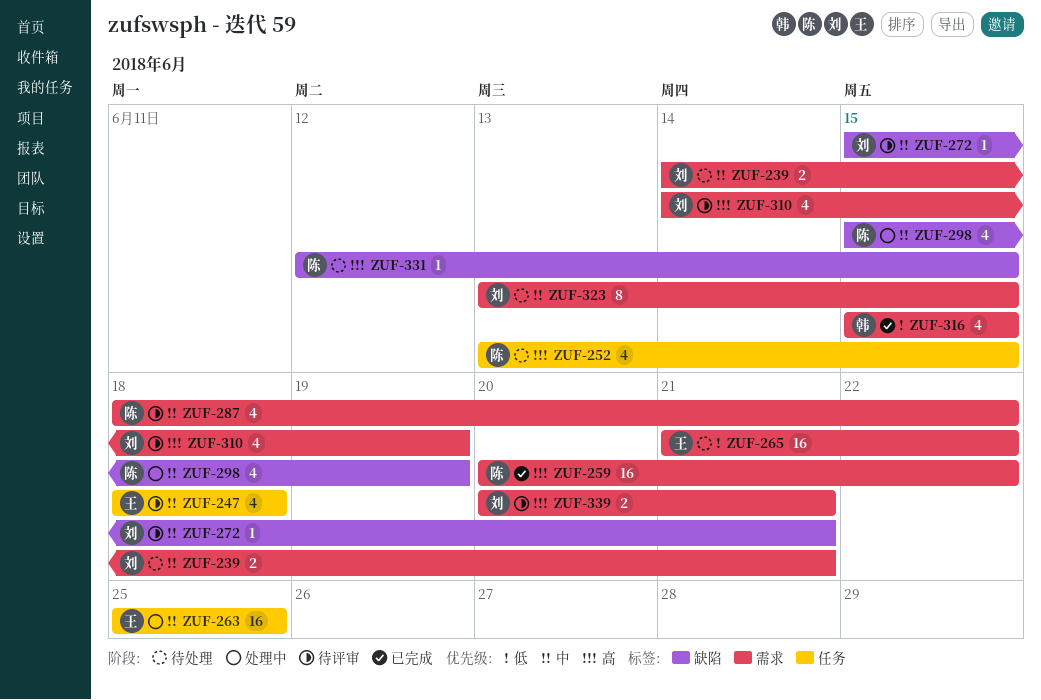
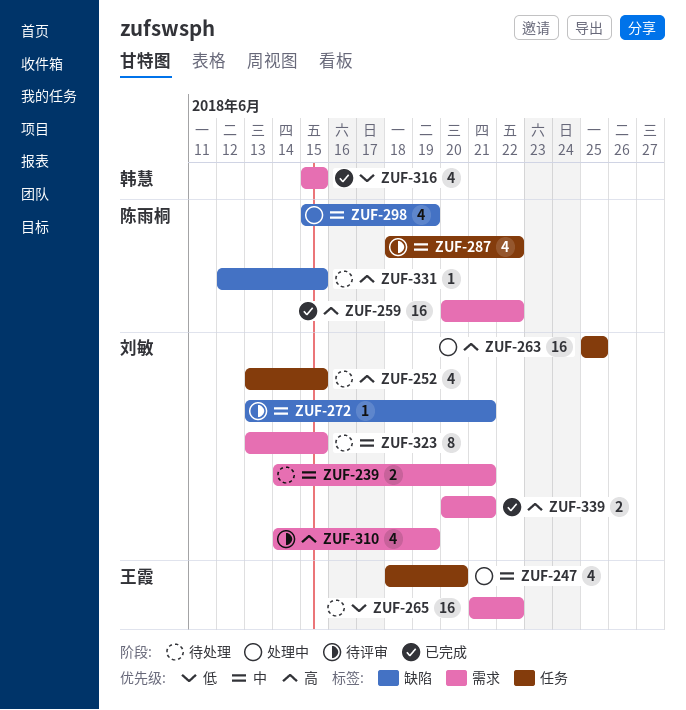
ZUF-247, status: 待评审 -> 处理中
ZUF-247, due: Jun 18 -> Jun 20
ZUF-252, owner: 陈雨桐 -> 刘敏
ZUF-263, owner: 王霞 -> 刘敏
ZUF-263, priority: 中 -> 高
ZUF-272, start: Jun 15 -> Jun 13
ZUF-287, label: 需求 -> 任务
ZUF-339, status: 待评审 -> 已完成

